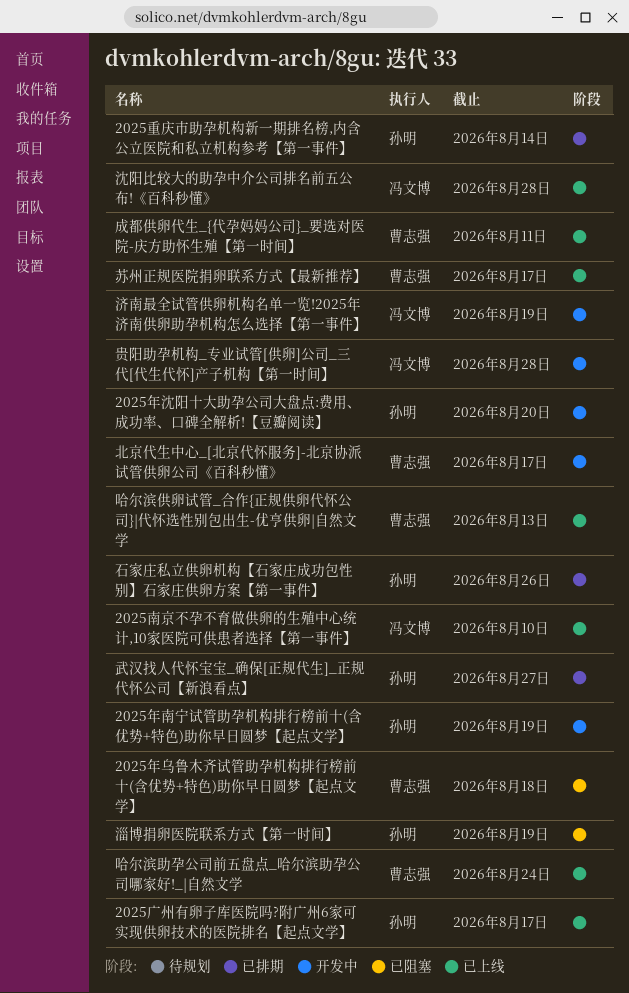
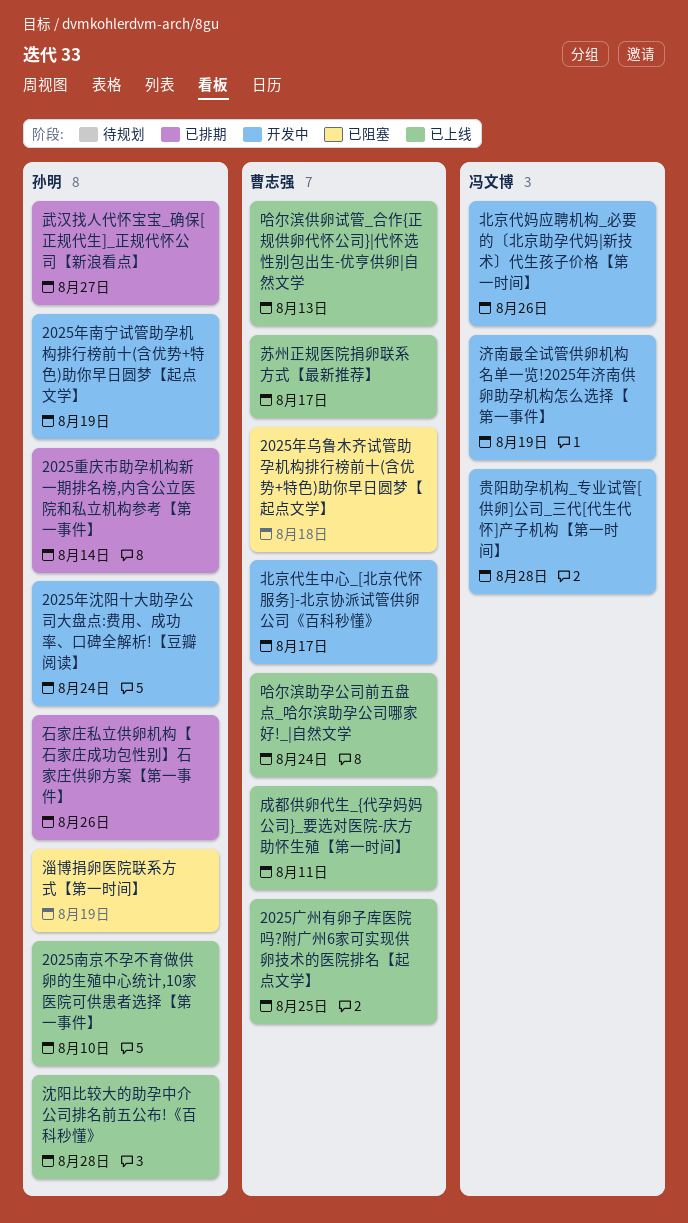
2025南京不孕不育做供卵的生殖中心统计,10家医院可供患者选择【第一事件】, owner: 冯文博 -> 孙明
2025年沈阳十大助孕公司大盘点:费用、成功率、口碑全解析!【豆瓣阅读】, due: Aug 20 -> Aug 24
2025广州有卵子库医院吗?附广州6家可实现供卵技术的医院排名【起点文学】, owner: 孙明 -> 曹志强
2025广州有卵子库医院吗?附广州6家可实现供卵技术的医院排名【起点文学】, due: Aug 17 -> Aug 25
北京代妈应聘机构_必要的〔北京助孕代妈|新技术〕代生孩子价格【第一时间】: none -> present
沈阳比较大的助孕中介公司排名前五公布!《百科秒懂》, owner: 冯文博 -> 孙明

